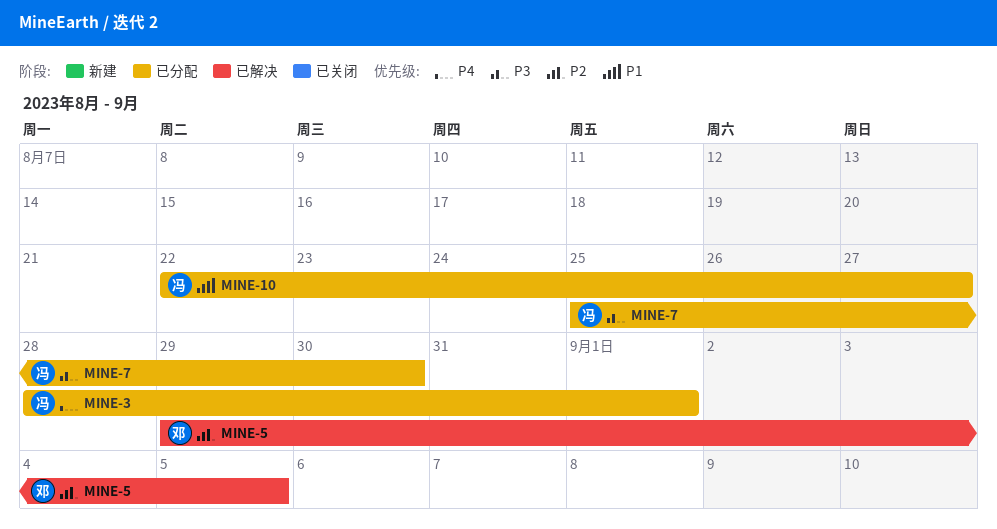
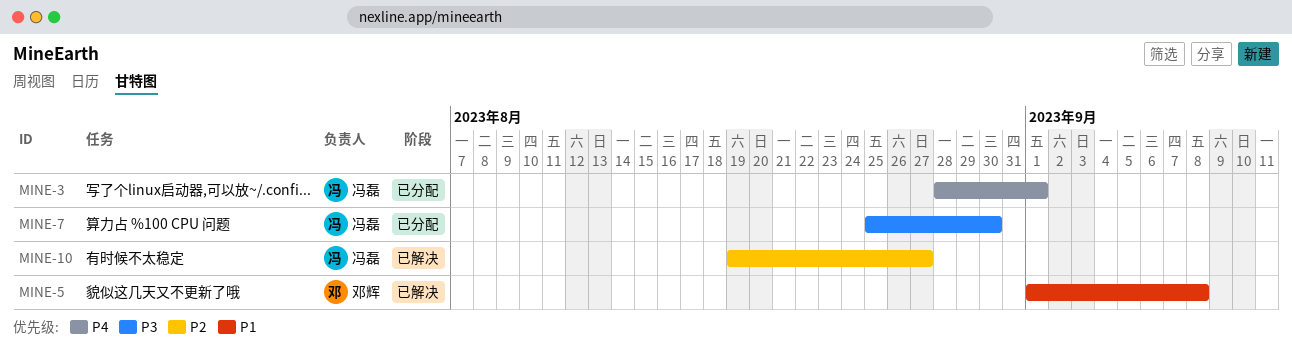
MINE-5, priority: P2 -> P1
MINE-5, start: Aug 29 -> Sep 1
MINE-5, due: Sep 5 -> Sep 8
MINE-10, status: 已分配 -> 已解决
MINE-10, priority: P1 -> P2
MINE-10, start: Aug 22 -> Aug 19

